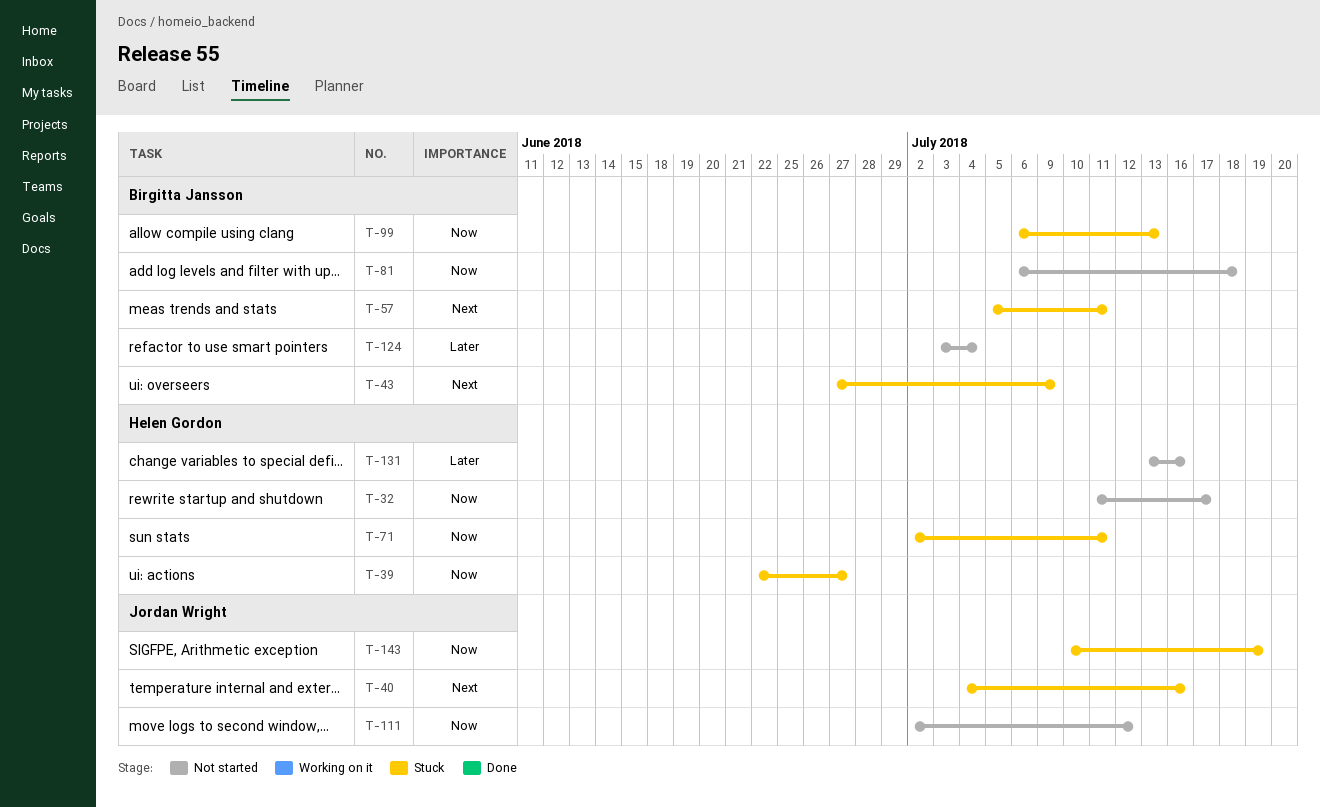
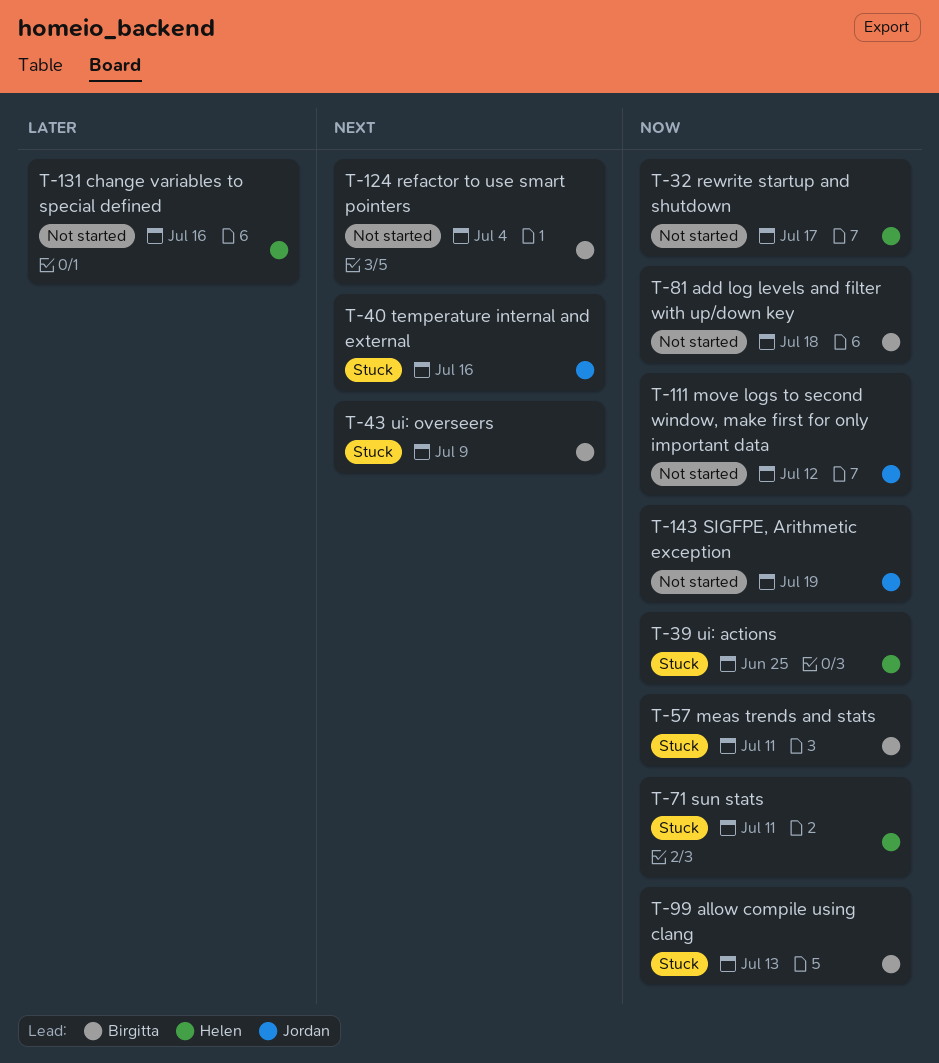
T-39, due: Jun 27 -> Jun 25
T-57, priority: Next -> Now
T-124, priority: Later -> Next
T-143, status: Stuck -> Not started

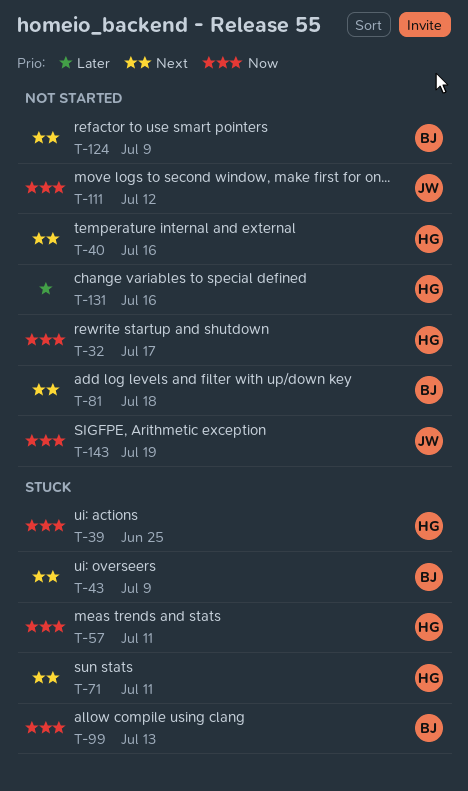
T-40, status: Stuck -> Not started
T-40, owner: Jordan -> Helen
T-57, owner: Birgitta -> Helen
T-71, priority: Now -> Next
T-81, priority: Now -> Next
T-124, due: Jul 4 -> Jul 9

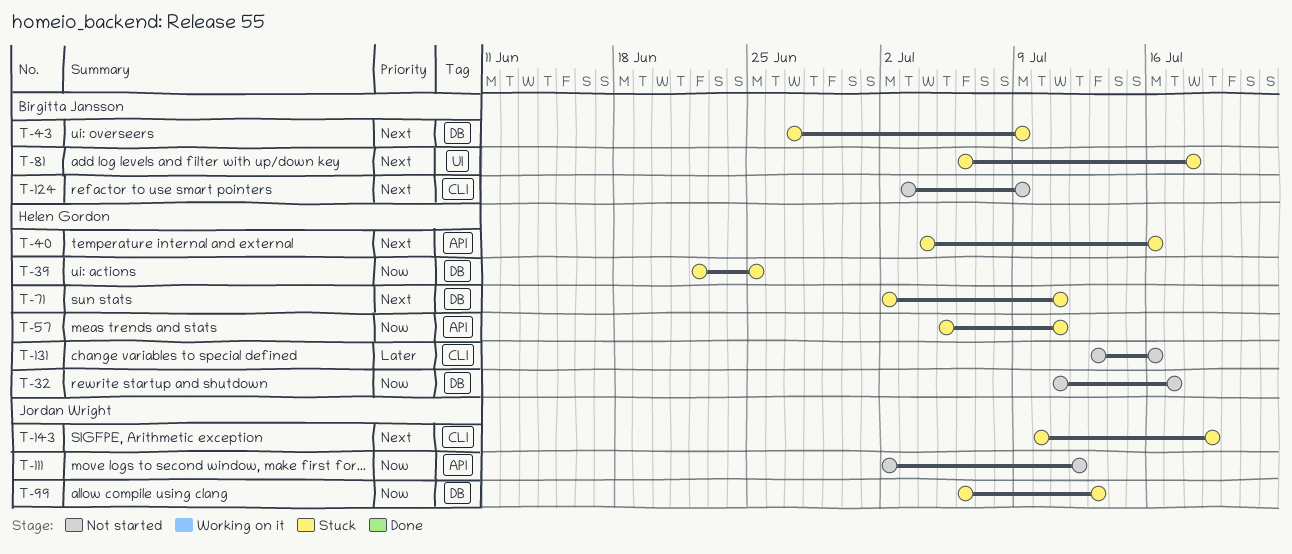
T-40, status: Not started -> Stuck
T-81, status: Not started -> Stuck
T-99, owner: Birgitta Jansson -> Jordan Wright
T-143, status: Not started -> Stuck
T-143, priority: Now -> Next

